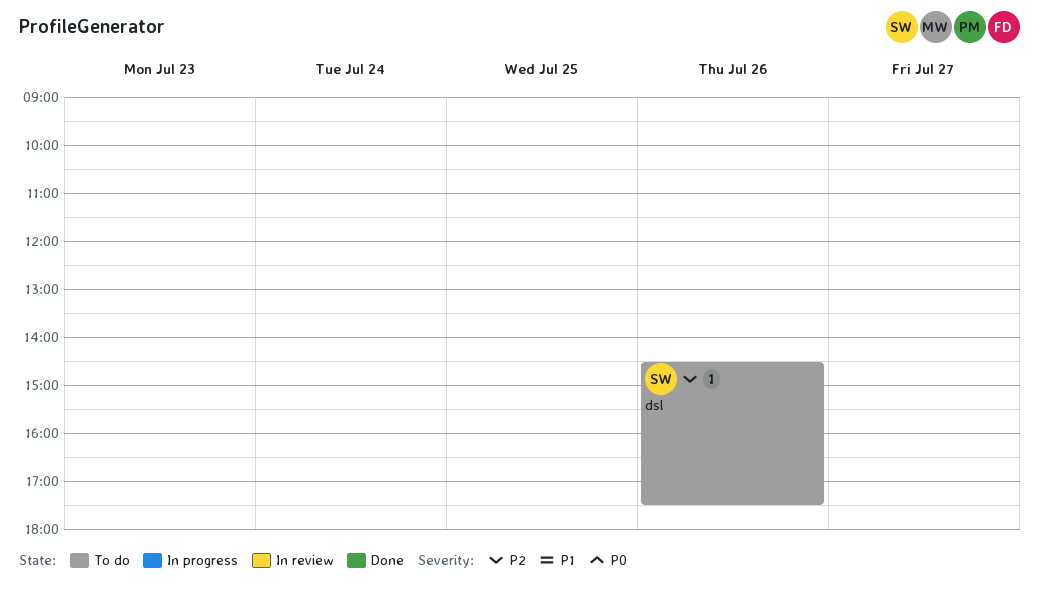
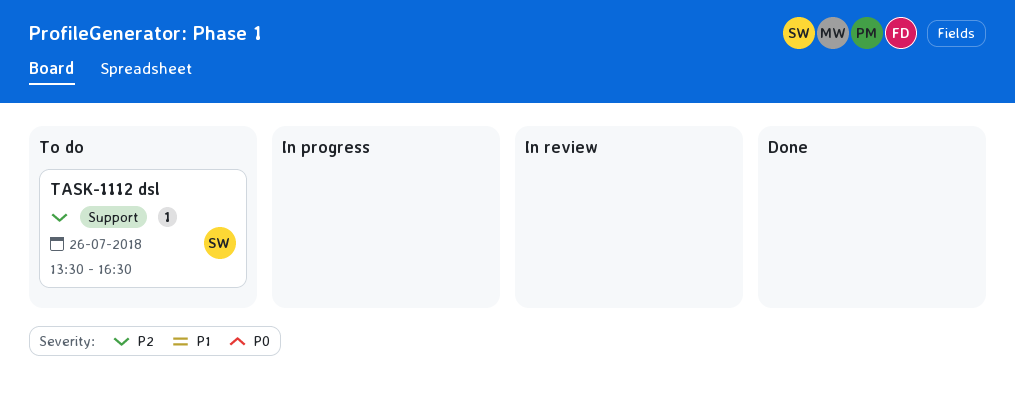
dsl, begins: 14:30 -> 13:30
dsl, ends: 17:30 -> 16:30

